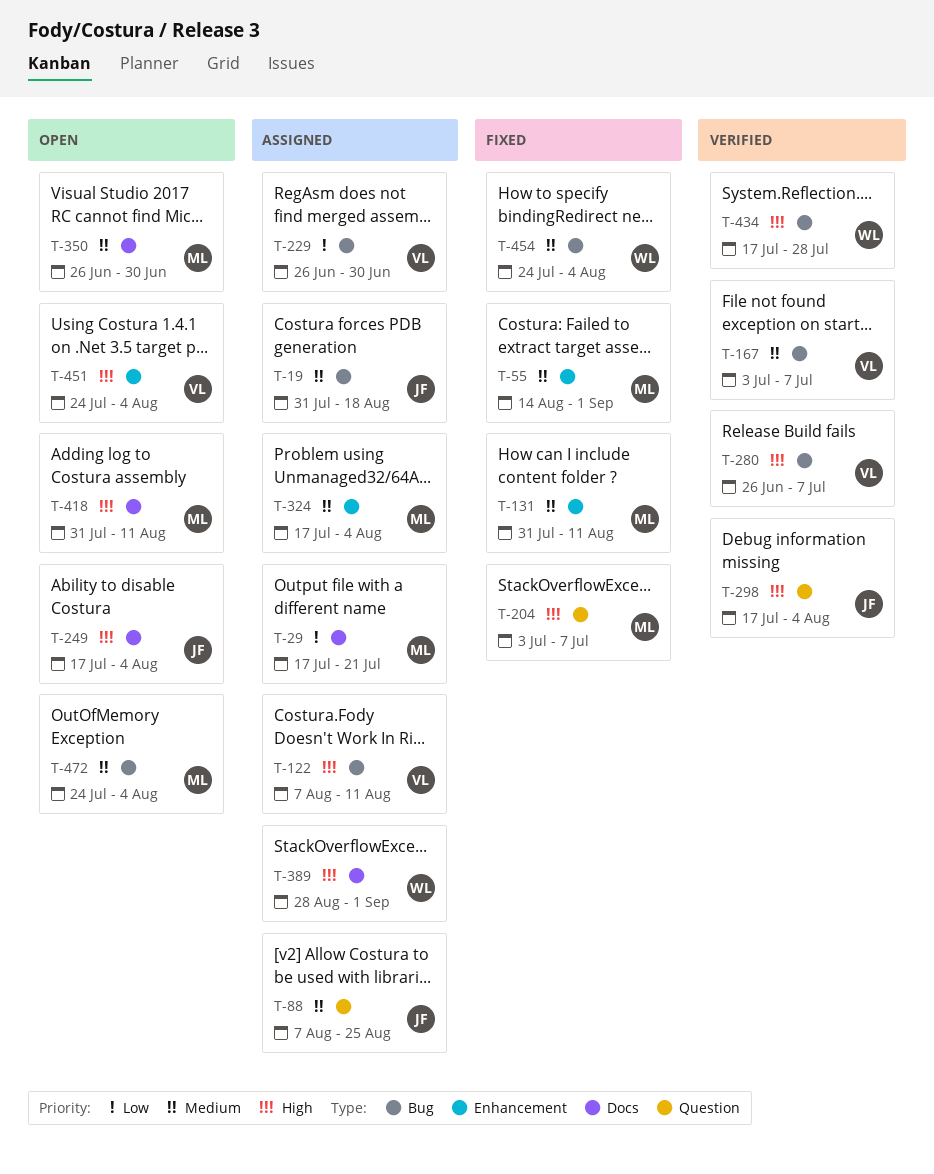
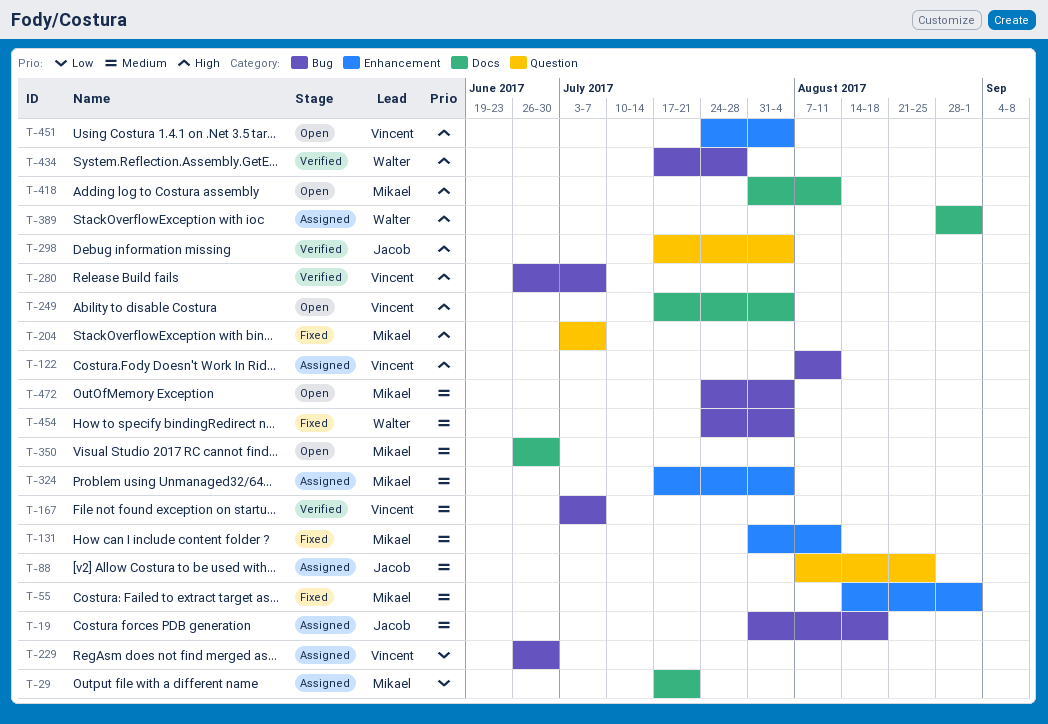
T-249, owner: Jacob -> Vincent

